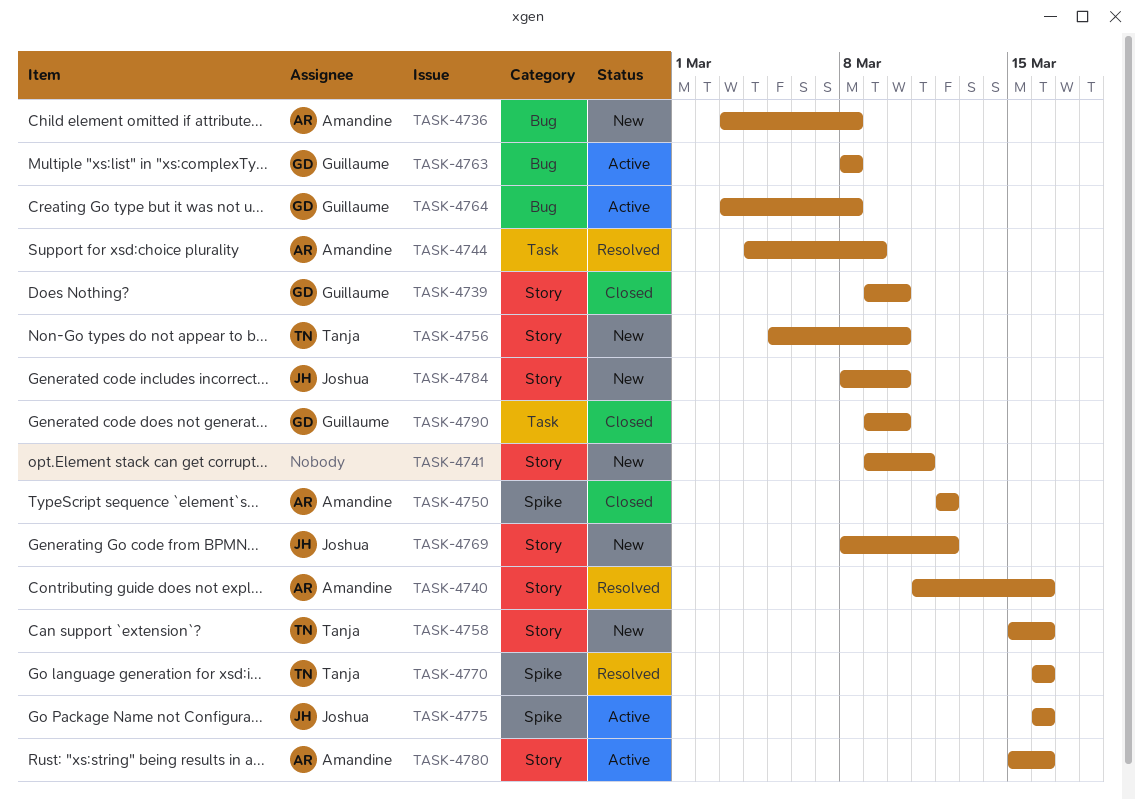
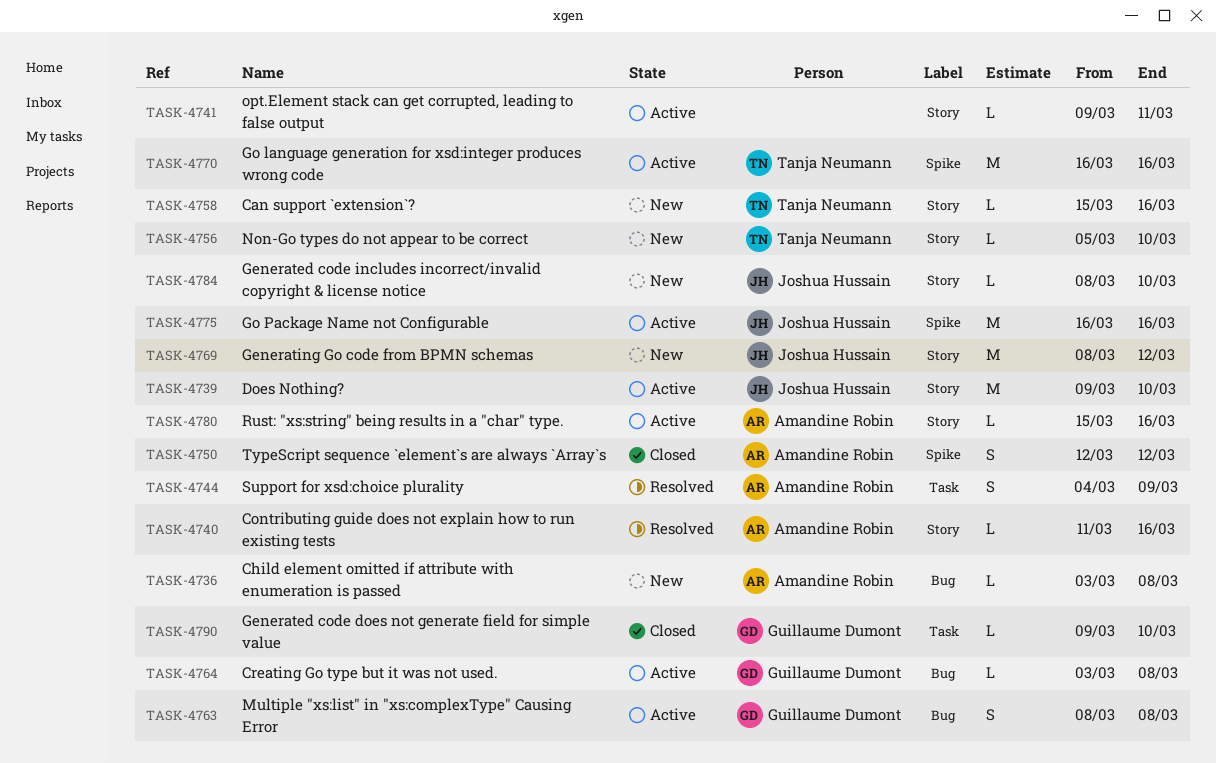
TASK-4739, status: Closed -> Active
TASK-4739, owner: Guillaume Dumont -> Joshua Hussain
TASK-4741, status: New -> Active
TASK-4770, status: Resolved -> Active

